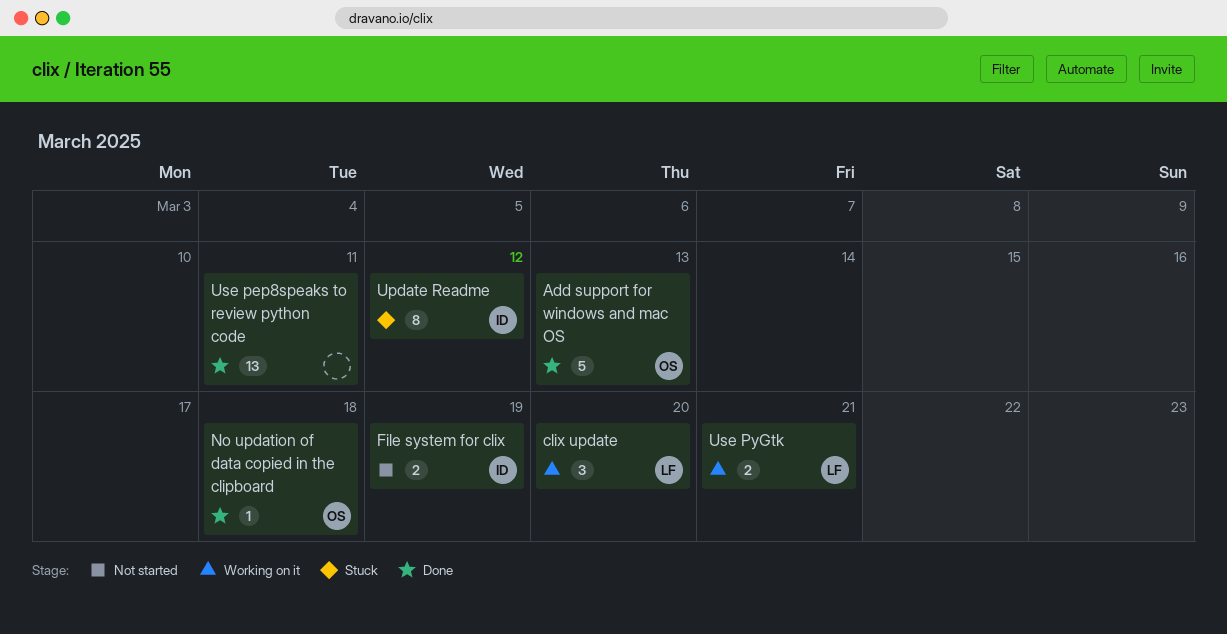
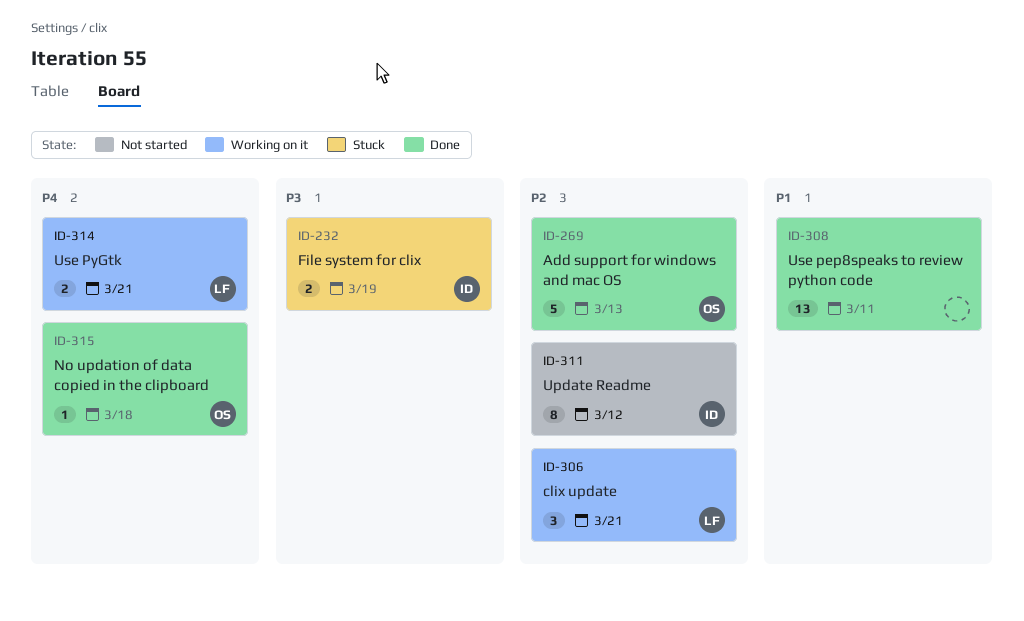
clix update, due: Mar 20 -> Mar 21
File system for clix, status: Not started -> Stuck
Update Readme, status: Stuck -> Not started

